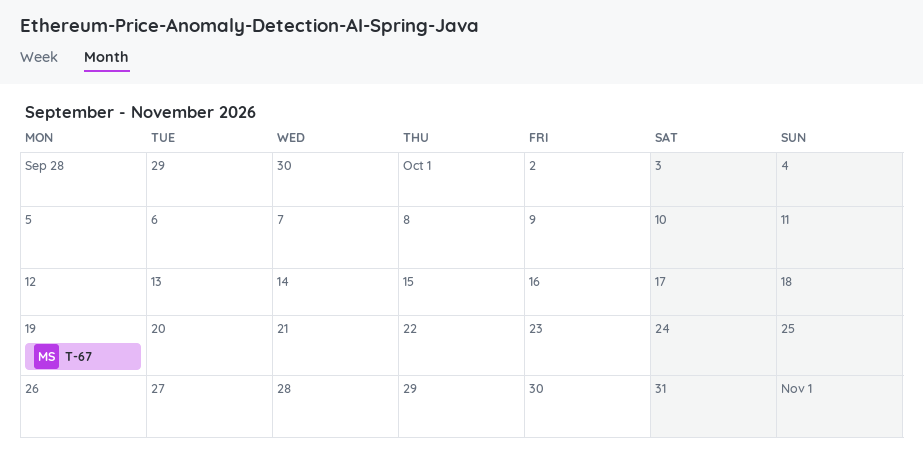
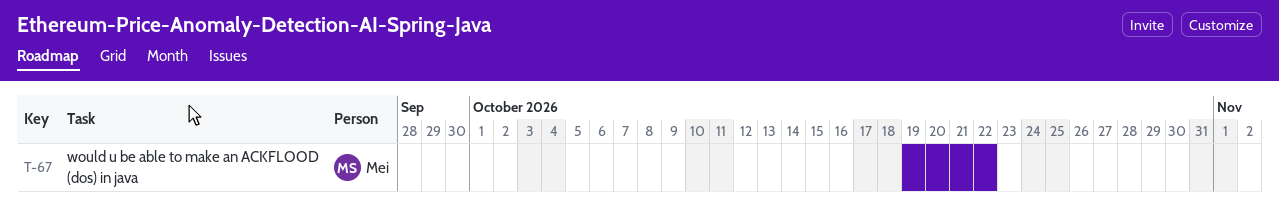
T-67, due: Oct 19 -> Oct 22

